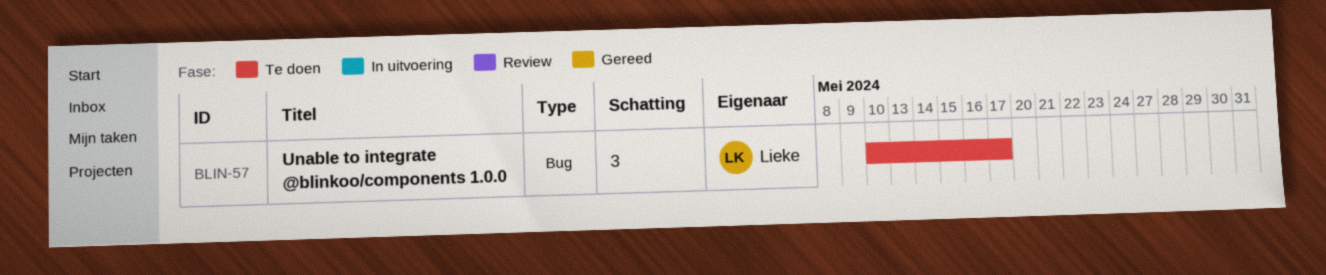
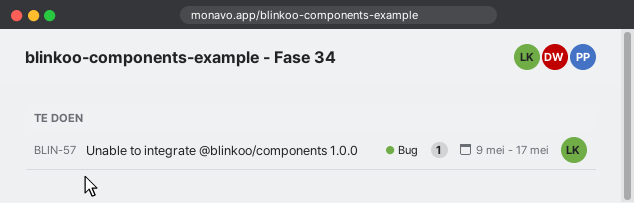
BLIN-57, estimate: 3 -> 1
BLIN-57, start: May 10 -> May 9

